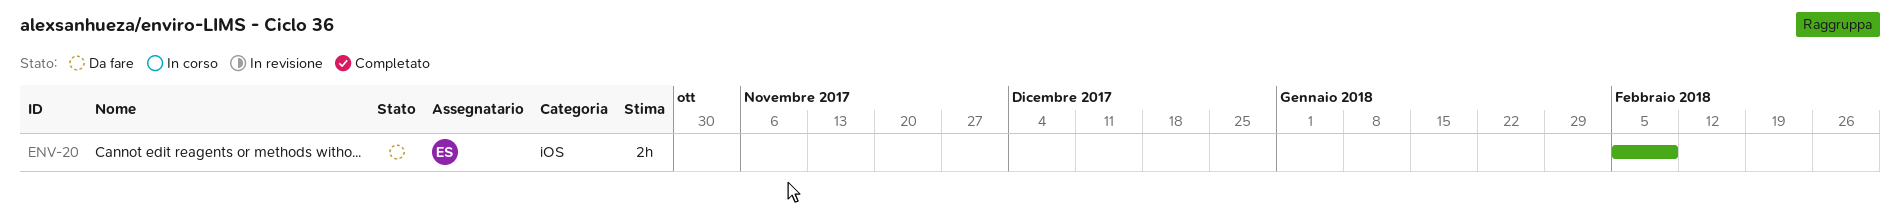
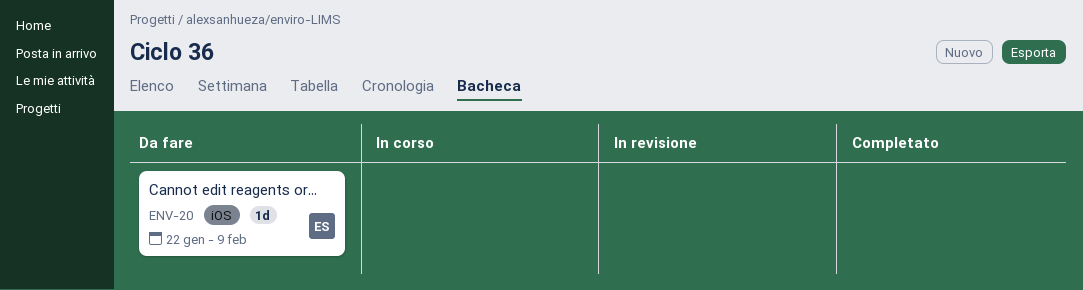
ENV-20, estimate: 2h -> 1d
ENV-20, start: Feb 5 -> Jan 22

